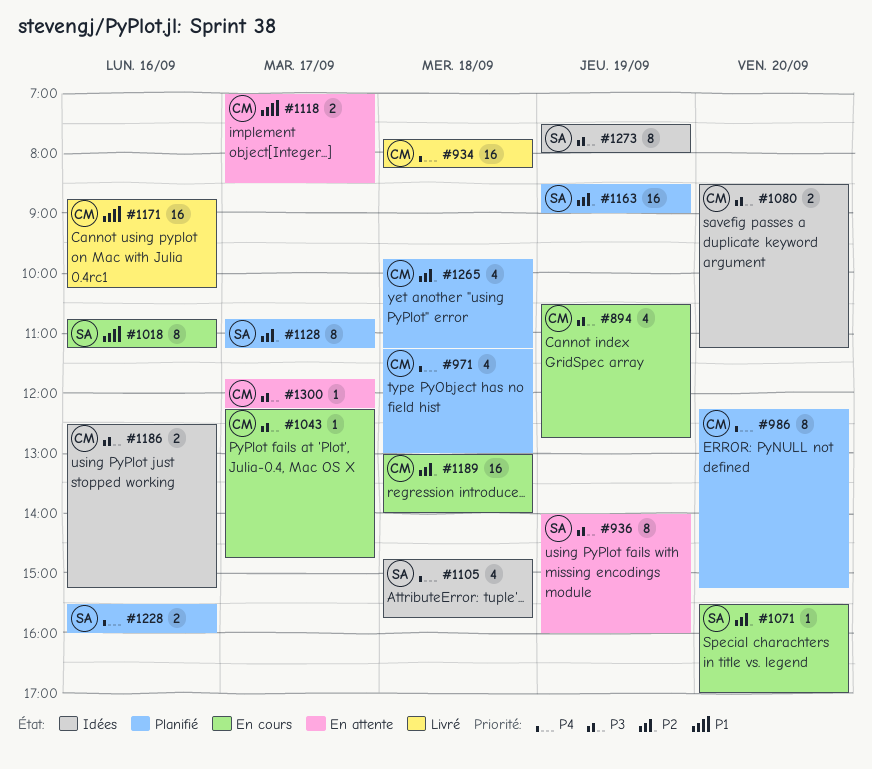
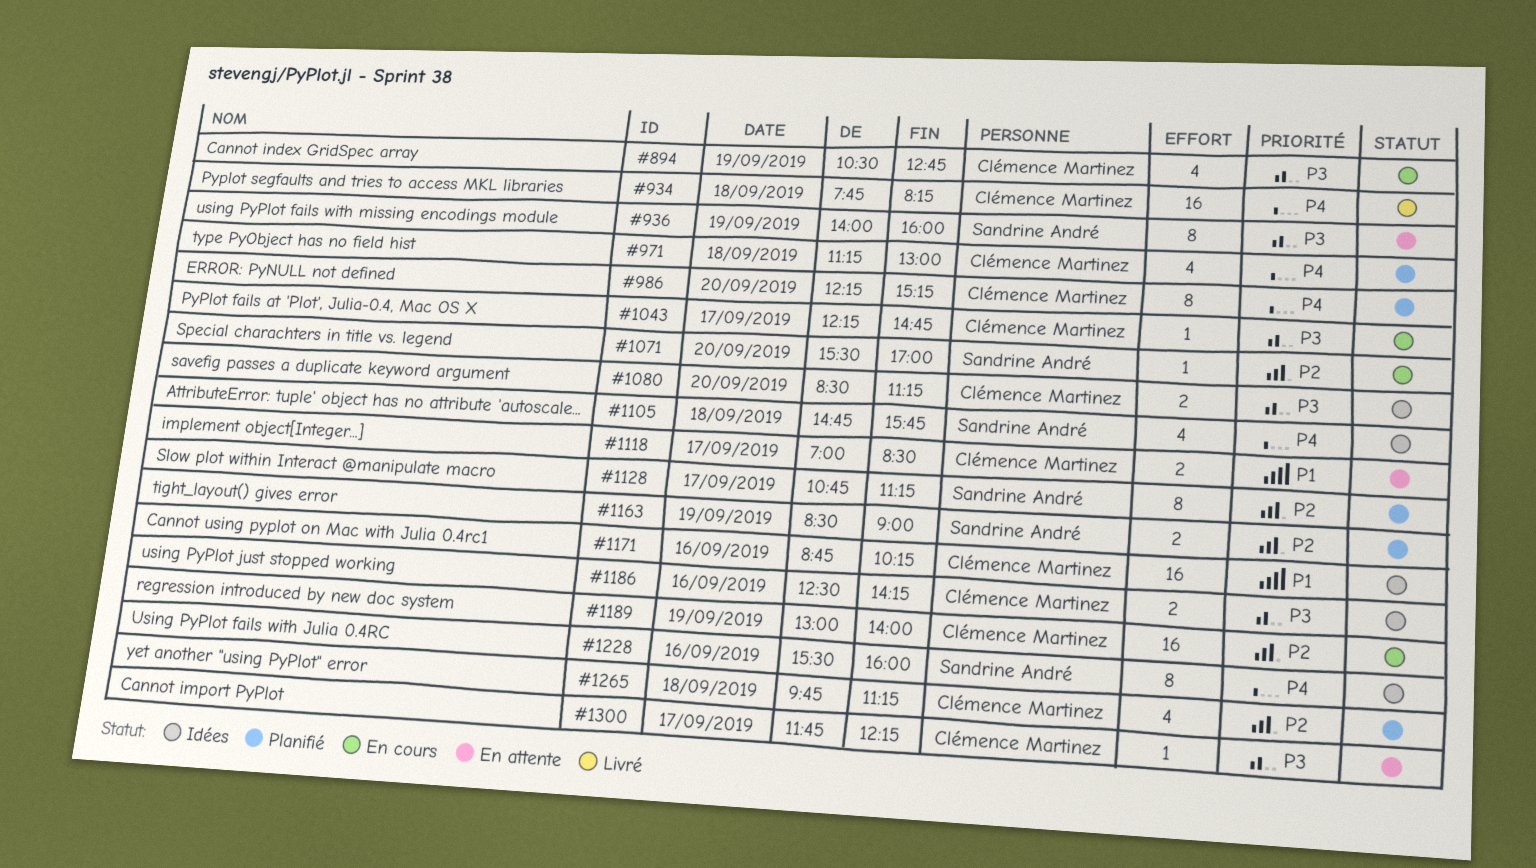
#1018: present -> none
#1163, estimate: 16 -> 2
#1171, status: Livré -> Idées
#1186, ends: 15:15 -> 14:15
#1189, day: Sep 18 -> Sep 19
#1228, status: Planifié -> Idées
#1228, estimate: 2 -> 8
#1273: present -> none

